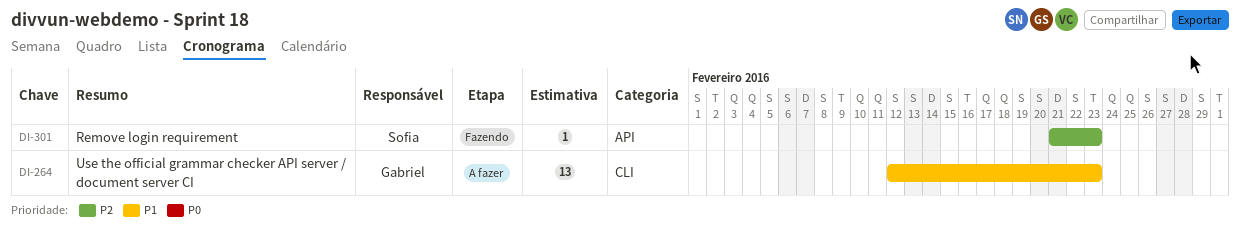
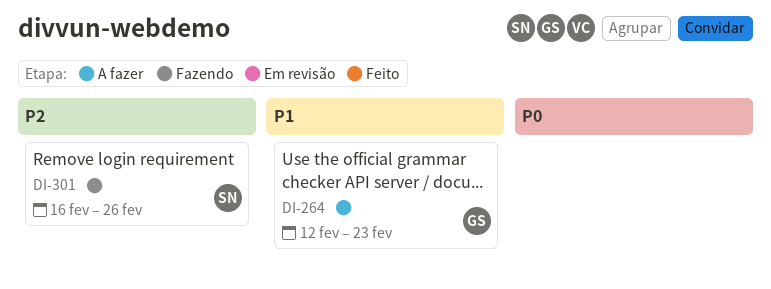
DI-301, start: Feb 21 -> Feb 16
DI-301, due: Feb 23 -> Feb 26

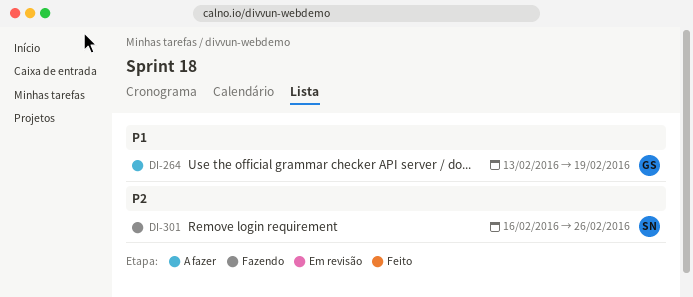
DI-264, start: Feb 12 -> Feb 13
DI-264, due: Feb 23 -> Feb 19

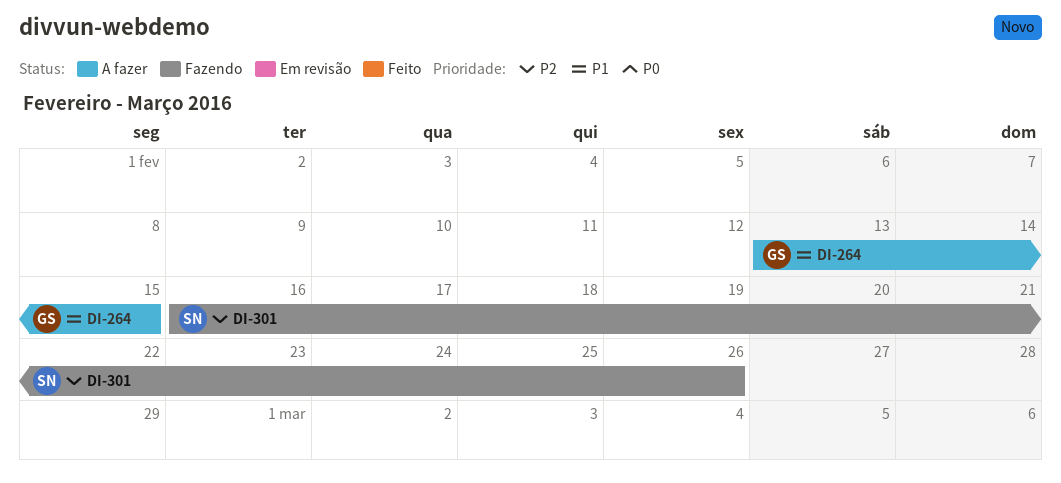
DI-264, due: Feb 19 -> Feb 15

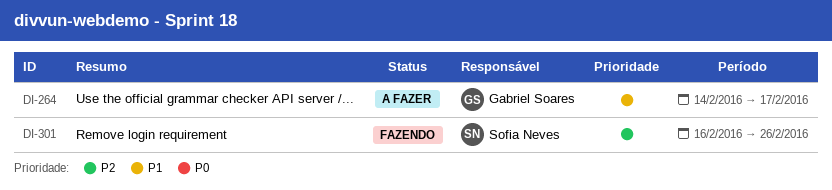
DI-264, start: Feb 13 -> Feb 14
DI-264, due: Feb 15 -> Feb 17

